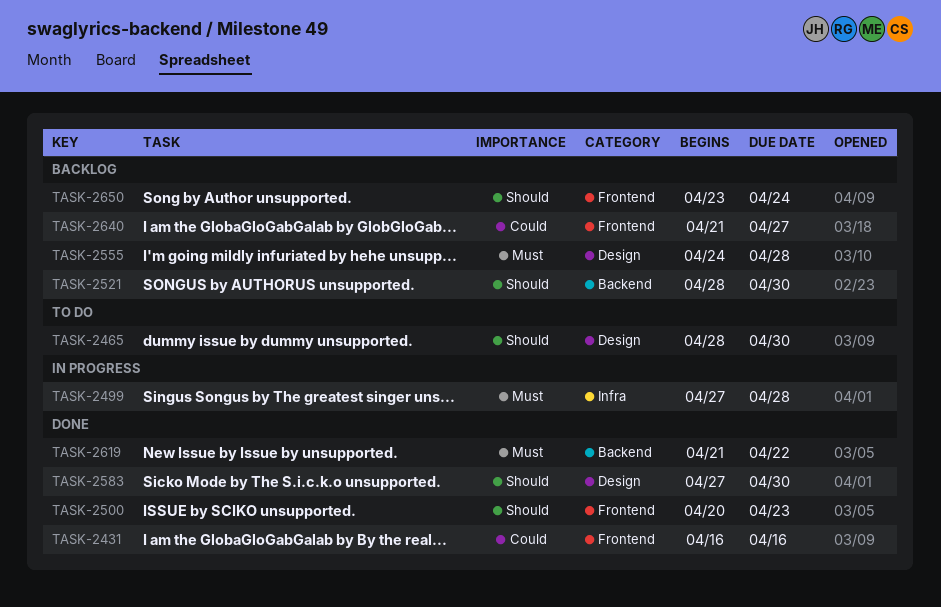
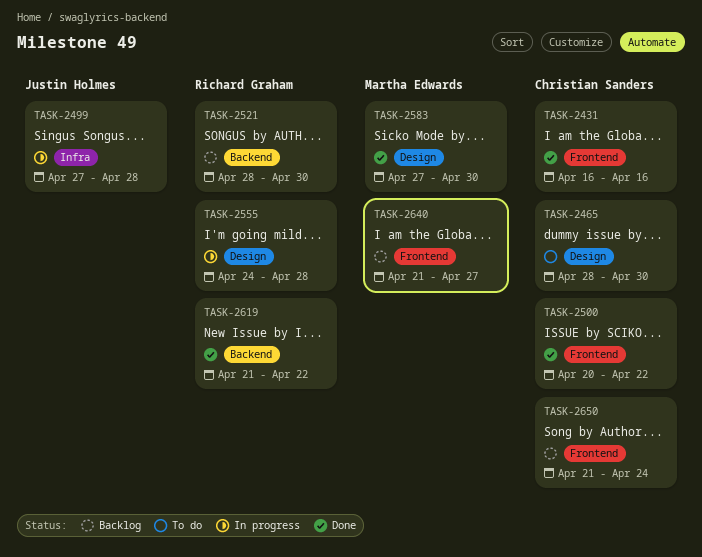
TASK-2500, due: Apr 23 -> Apr 22
TASK-2555, status: Backlog -> In progress
TASK-2650, start: Apr 23 -> Apr 21

